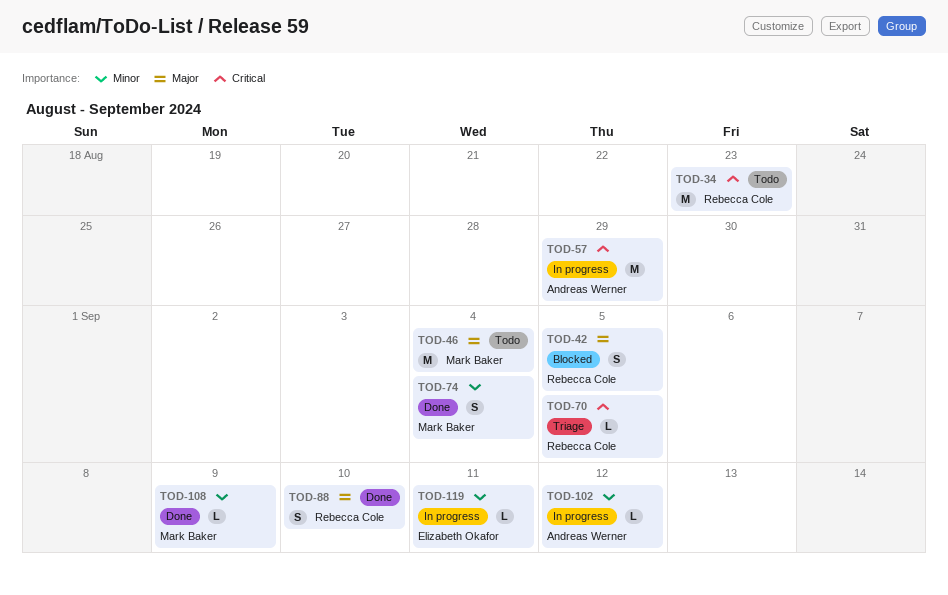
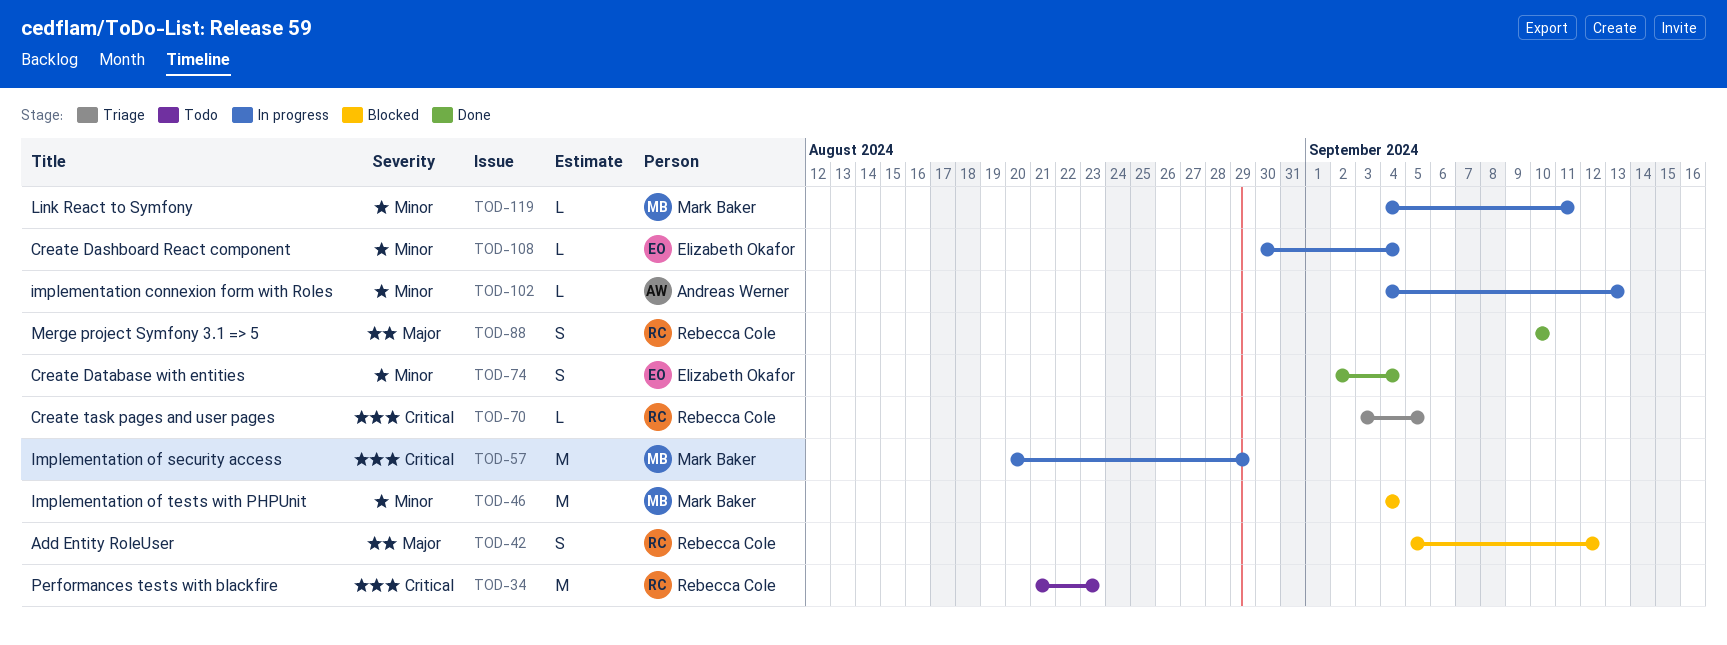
TOD-42, due: Sep 5 -> Sep 12
TOD-46, status: Todo -> Blocked
TOD-46, priority: Major -> Minor
TOD-57, owner: Andreas Werner -> Mark Baker
TOD-74, owner: Mark Baker -> Elizabeth Okafor
TOD-102, due: Sep 12 -> Sep 13
TOD-108, status: Done -> In progress
TOD-108, owner: Mark Baker -> Elizabeth Okafor
TOD-108, due: Sep 9 -> Sep 4
TOD-119, owner: Elizabeth Okafor -> Mark Baker

